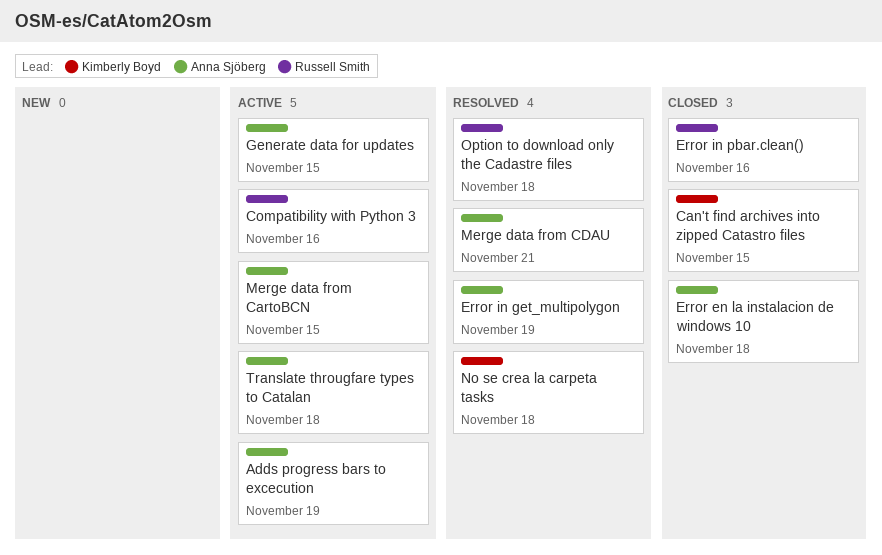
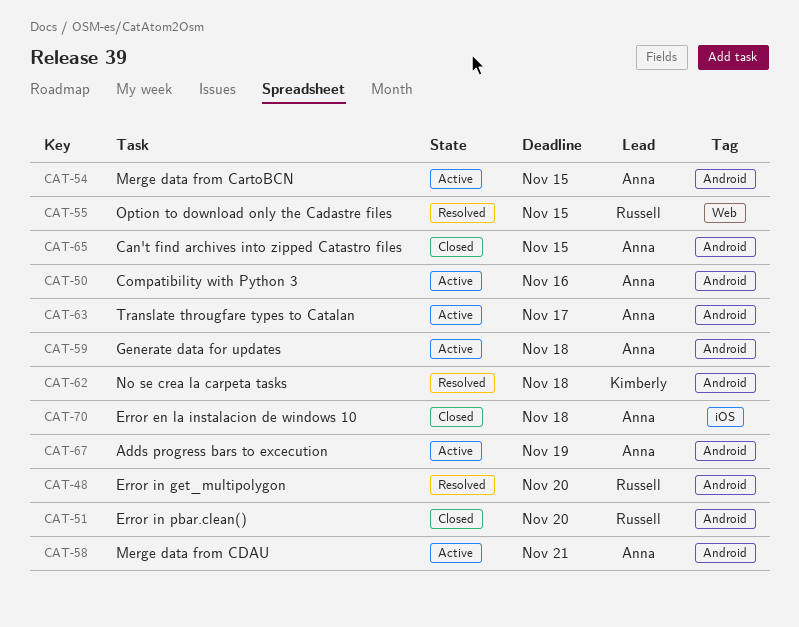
Can't find archives into zipped Catastro files, owner: Kimberly Boyd -> Anna Sjöberg
Compatibility with Python 3, owner: Russell Smith -> Anna Sjöberg
Error in get_multipolygon, owner: Anna Sjöberg -> Russell Smith
Error in get_multipolygon, due: Nov 19 -> Nov 20
Error in pbar.clean(), due: Nov 16 -> Nov 20
Generate data for updates, due: Nov 15 -> Nov 18
Merge data from CDAU, status: Resolved -> Active
Option to download only the Cadastre files, due: Nov 18 -> Nov 15
Translate througfare types to Catalan, due: Nov 18 -> Nov 17

